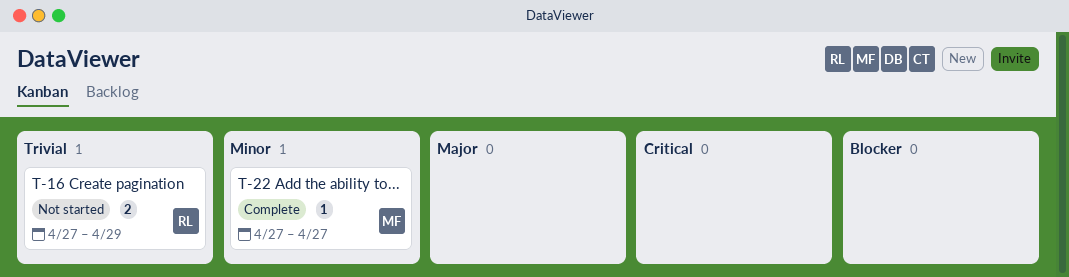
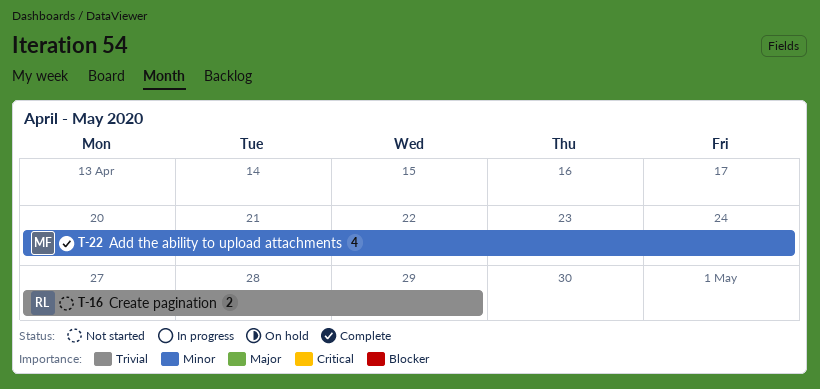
T-22, estimate: 1 -> 4
T-22, start: Apr 27 -> Apr 20
T-22, due: Apr 27 -> Apr 24

